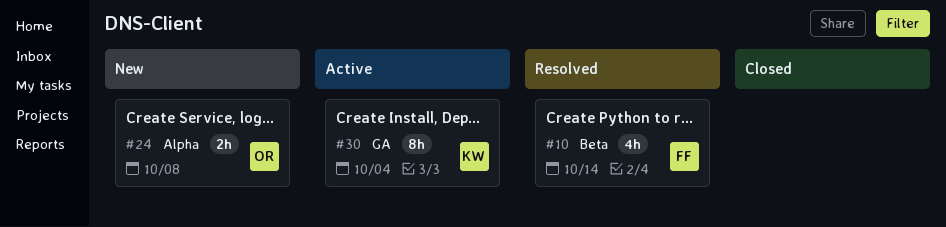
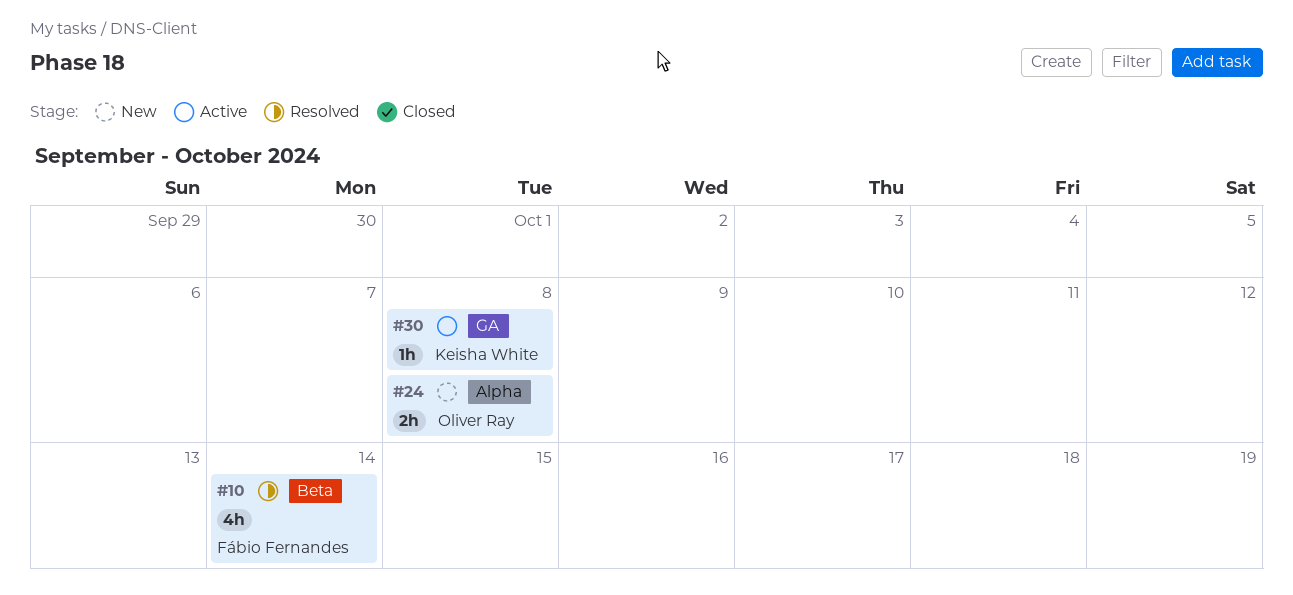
#30, estimate: 8h -> 1h
#30, due: Oct 4 -> Oct 8

